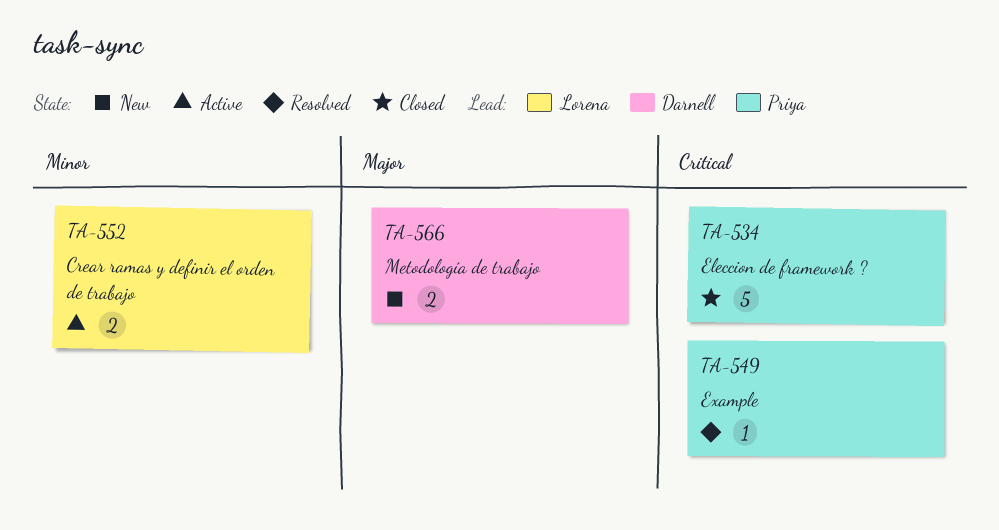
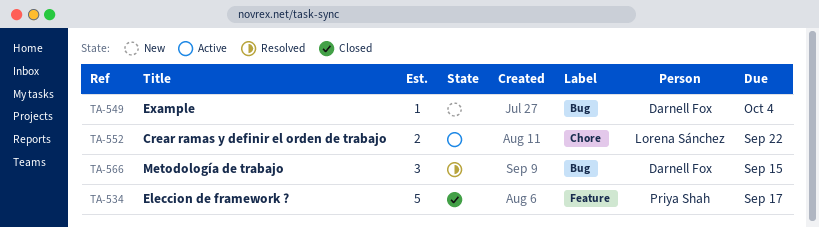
TA-549, status: Resolved -> New
TA-549, owner: Priya Shah -> Darnell Fox
TA-566, status: New -> Resolved
TA-566, estimate: 2 -> 3

